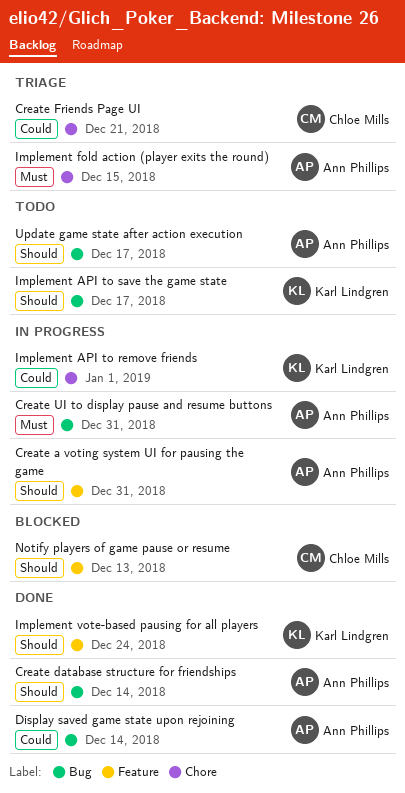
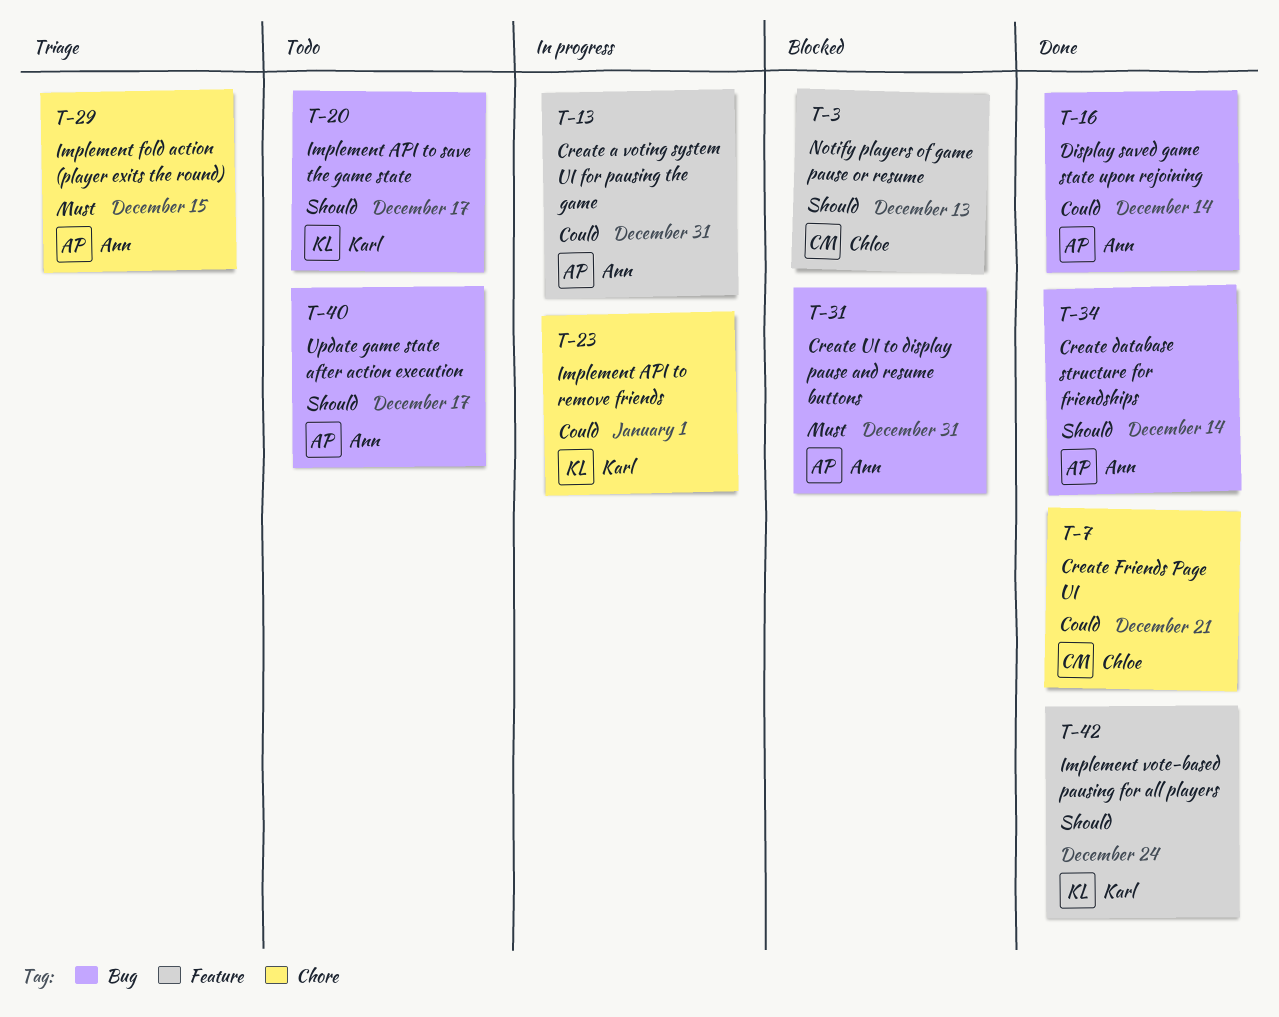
Create a voting system UI for pausing the game, priority: Should -> Could
Create Friends Page UI, status: Triage -> Done
Create UI to display pause and resume buttons, status: In progress -> Blocked

